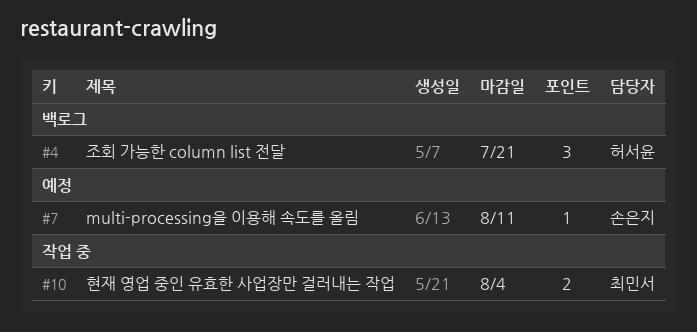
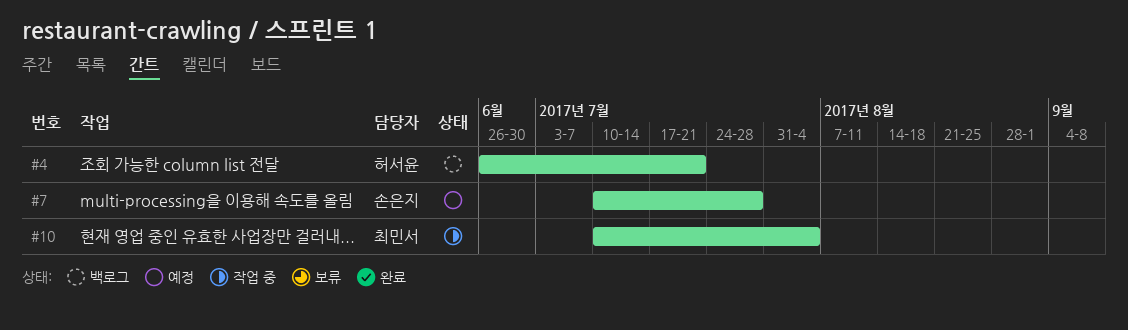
#7, due: Aug 11 -> Jul 28

